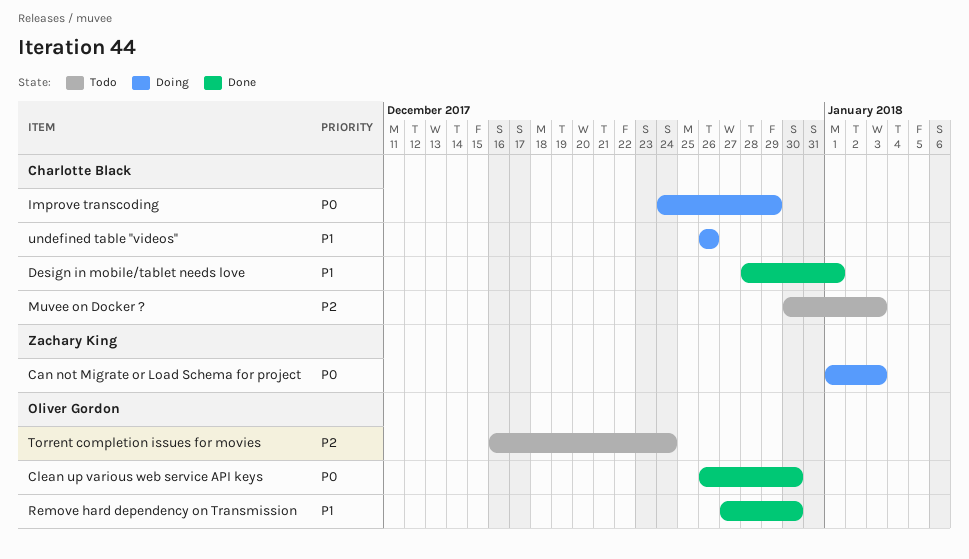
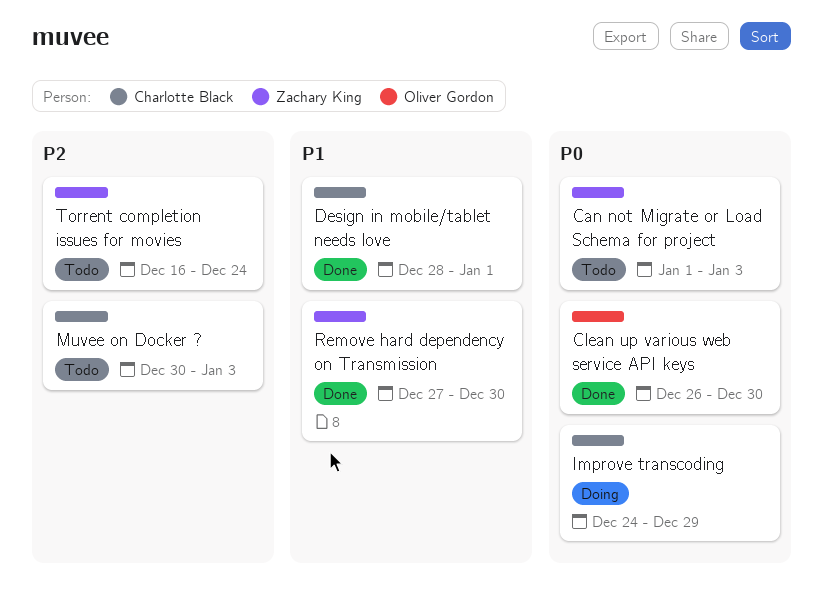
Can not Migrate or Load Schema for project, status: Doing -> Todo
Remove hard dependency on Transmission, owner: Oliver Gordon -> Zachary King
Torrent completion issues for movies, owner: Oliver Gordon -> Zachary King
undefined table ''videos'': present -> none

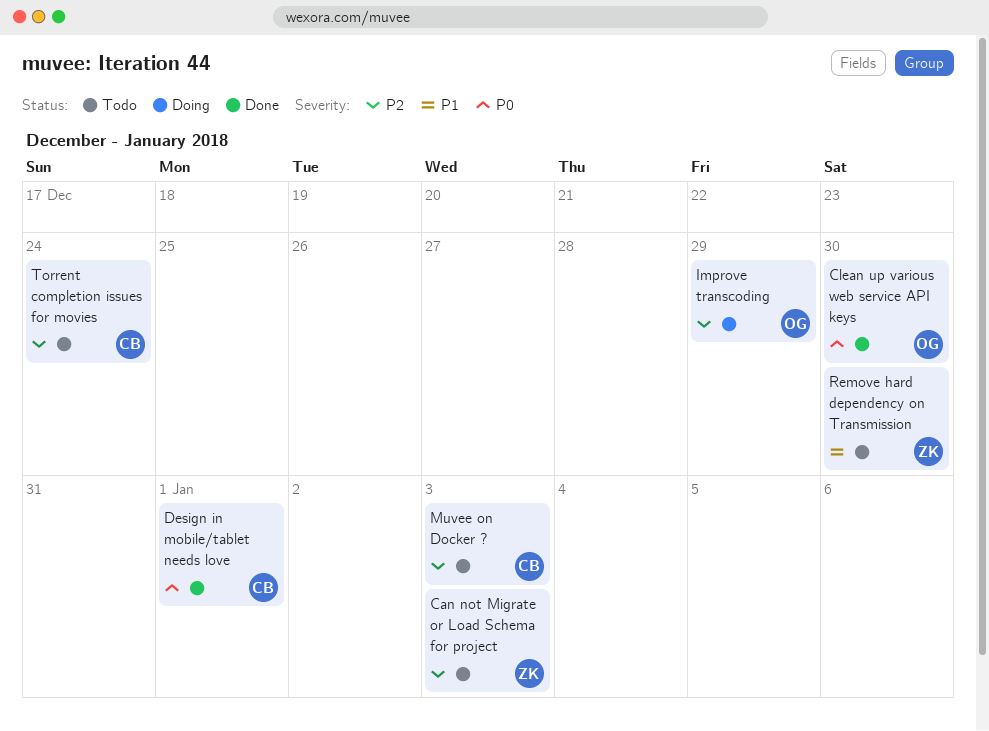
Can not Migrate or Load Schema for project, priority: P0 -> P2
Design in mobile/tablet needs love, priority: P1 -> P0
Improve transcoding, owner: Charlotte Black -> Oliver Gordon
Improve transcoding, priority: P0 -> P2
Remove hard dependency on Transmission, status: Done -> Todo
Torrent completion issues for movies, owner: Zachary King -> Charlotte Black

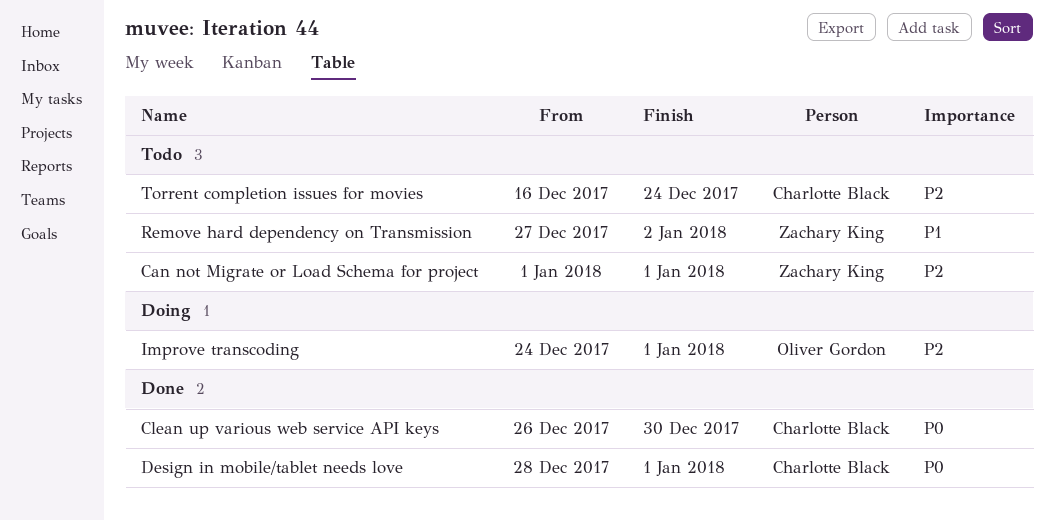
Can not Migrate or Load Schema for project, due: Jan 3 -> Jan 1
Clean up various web service API keys, owner: Oliver Gordon -> Charlotte Black
Improve transcoding, due: Dec 29 -> Jan 1
Muvee on Docker ?: present -> none
Remove hard dependency on Transmission, due: Dec 30 -> Jan 2

